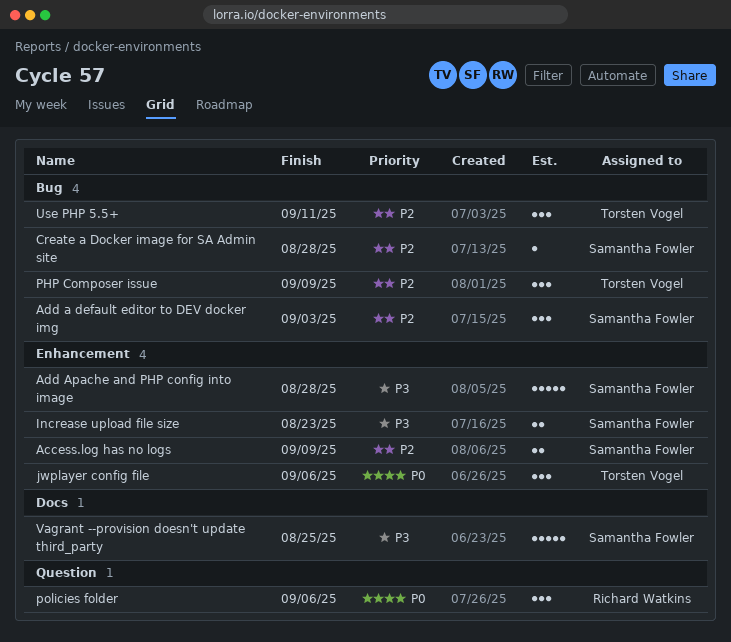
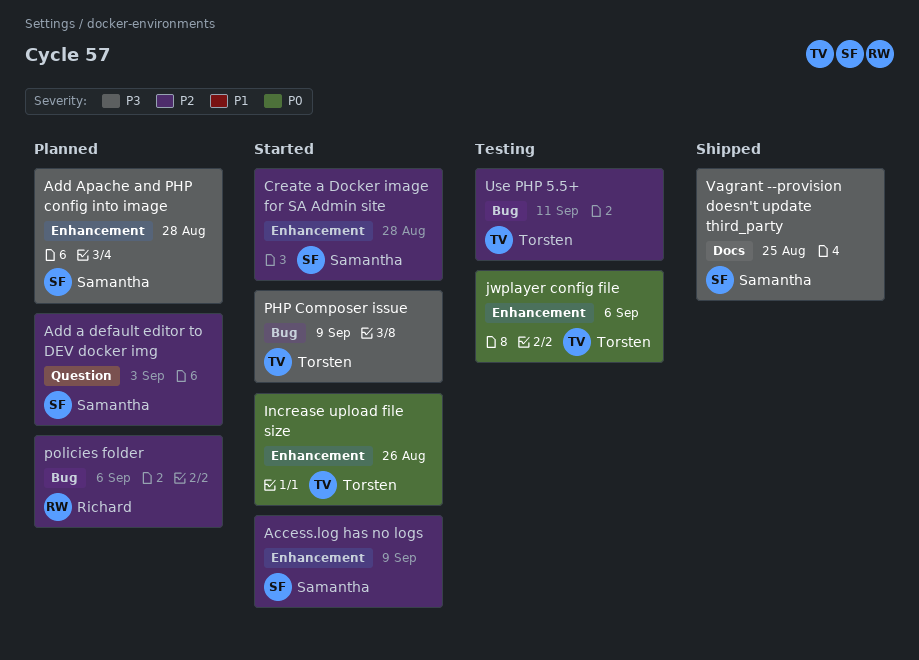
Add a default editor to DEV docker img, label: Bug -> Question
Create a Docker image for SA Admin site, label: Bug -> Enhancement
Increase upload file size, owner: Samantha Fowler -> Torsten Vogel
Increase upload file size, priority: P3 -> P0
Increase upload file size, due: Aug 23 -> Aug 26
PHP Composer issue, priority: P2 -> P3
policies folder, priority: P0 -> P2
policies folder, label: Question -> Bug

